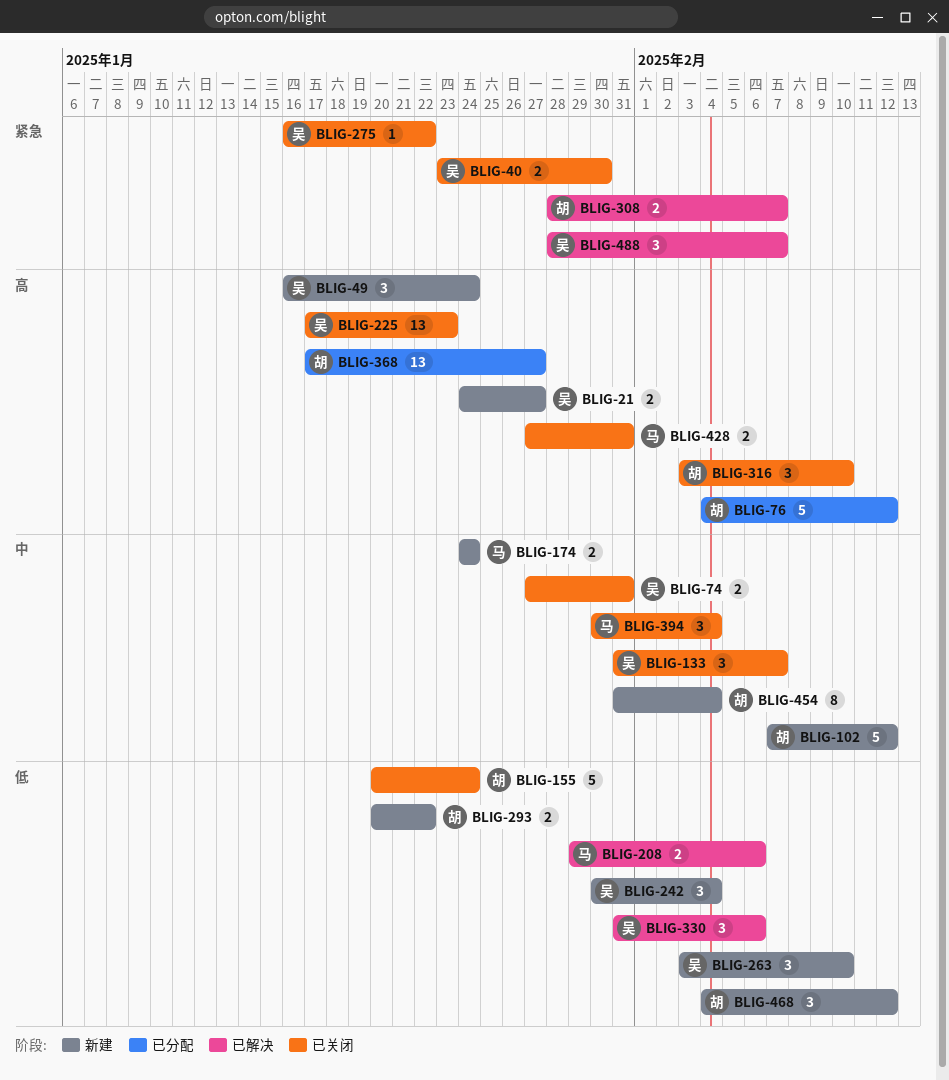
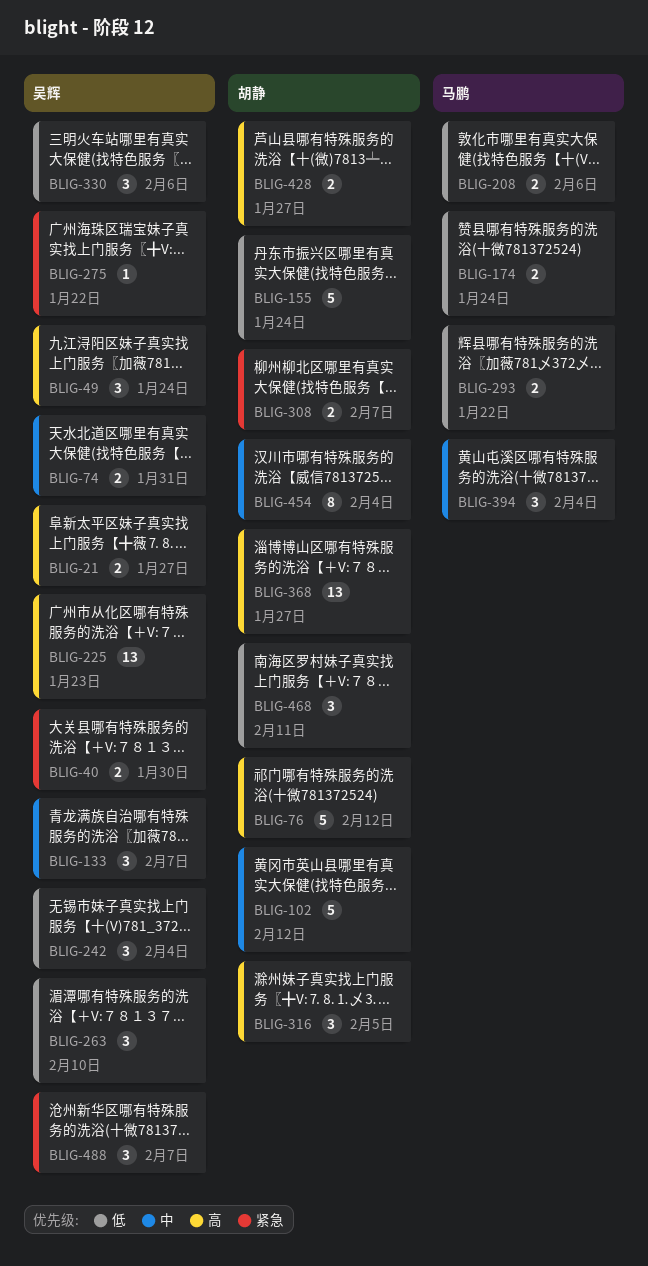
BLIG-174, priority: 中 -> 低
BLIG-293, owner: 胡静 -> 马鹏
BLIG-316, due: Feb 10 -> Feb 5
BLIG-428, owner: 马鹏 -> 胡静
BLIG-428, due: Jan 31 -> Jan 27
BLIG-468, due: Feb 12 -> Feb 11

